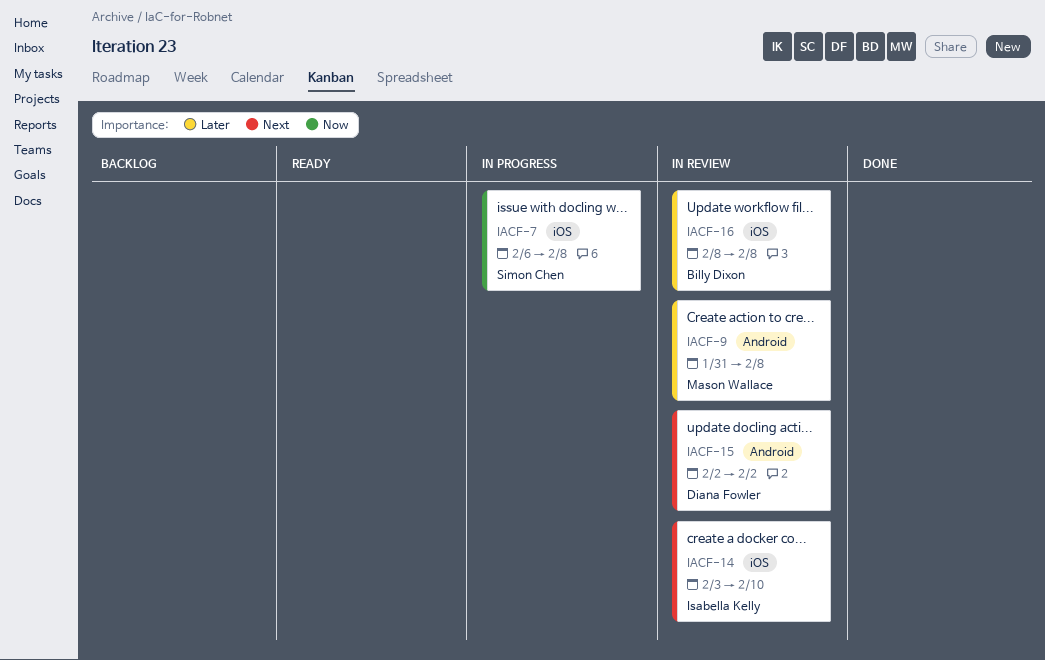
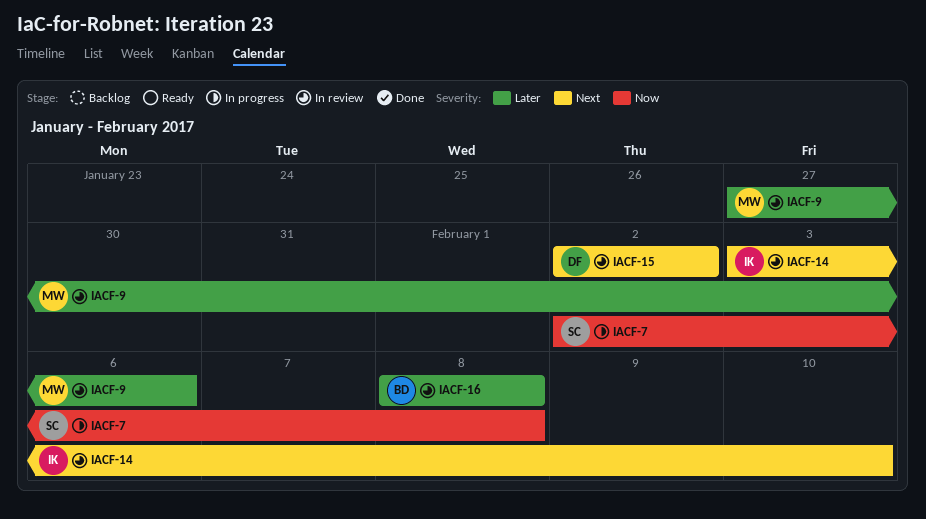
IACF-7, start: Feb 6 -> Feb 2
IACF-9, start: Jan 31 -> Jan 27
IACF-9, due: Feb 8 -> Feb 6

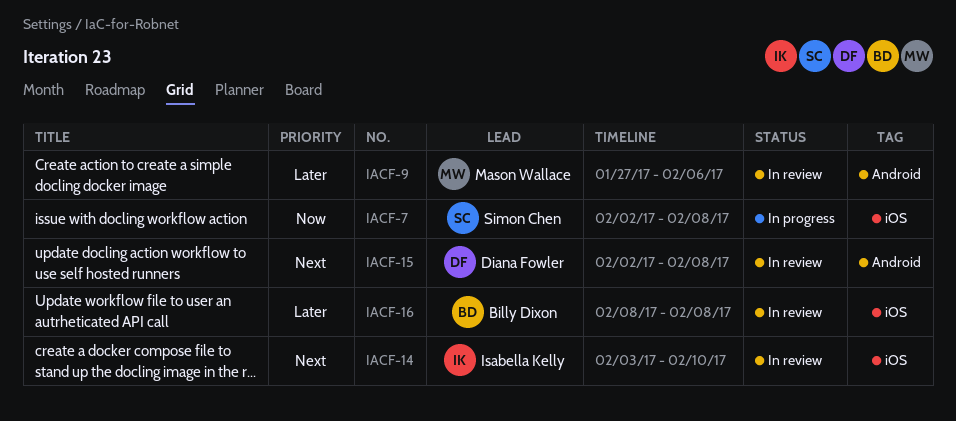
IACF-15, due: Feb 2 -> Feb 8

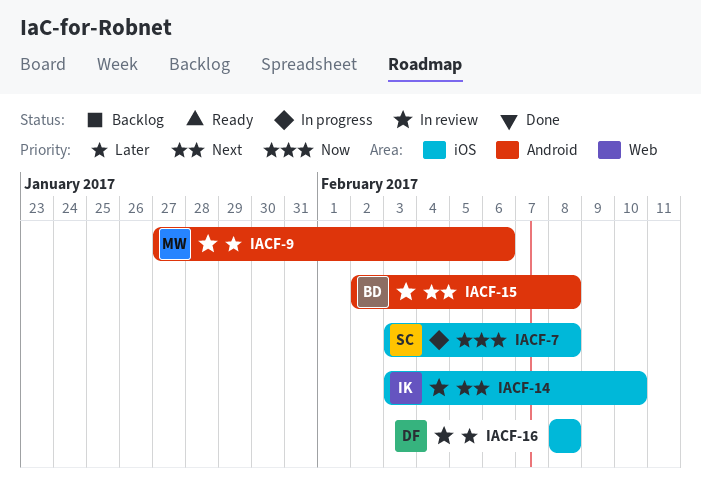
IACF-7, start: Feb 2 -> Feb 3
IACF-15, owner: Diana Fowler -> Billy Dixon
IACF-16, owner: Billy Dixon -> Diana Fowler

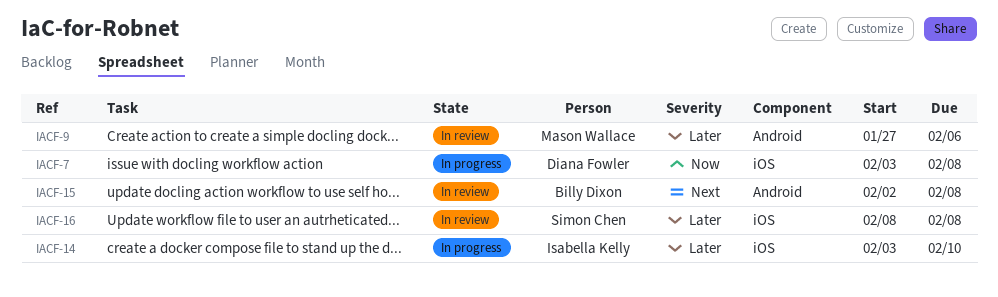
IACF-7, owner: Simon Chen -> Diana Fowler
IACF-14, status: In review -> In progress
IACF-14, priority: Next -> Later
IACF-16, owner: Diana Fowler -> Simon Chen

